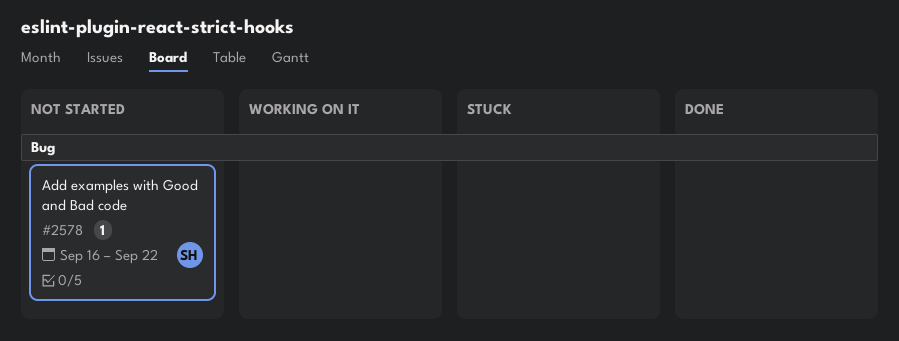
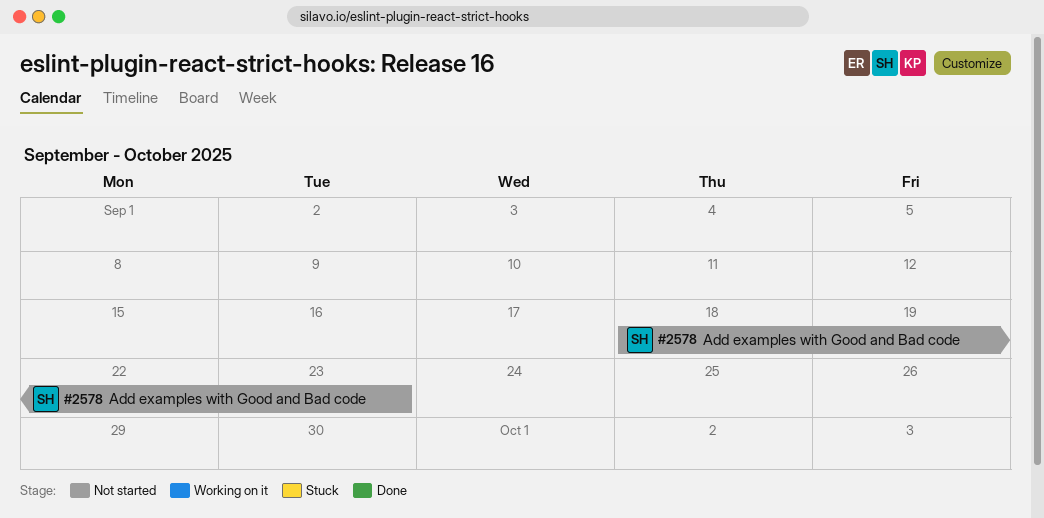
#2578, start: Sep 16 -> Sep 18
#2578, due: Sep 22 -> Sep 23

